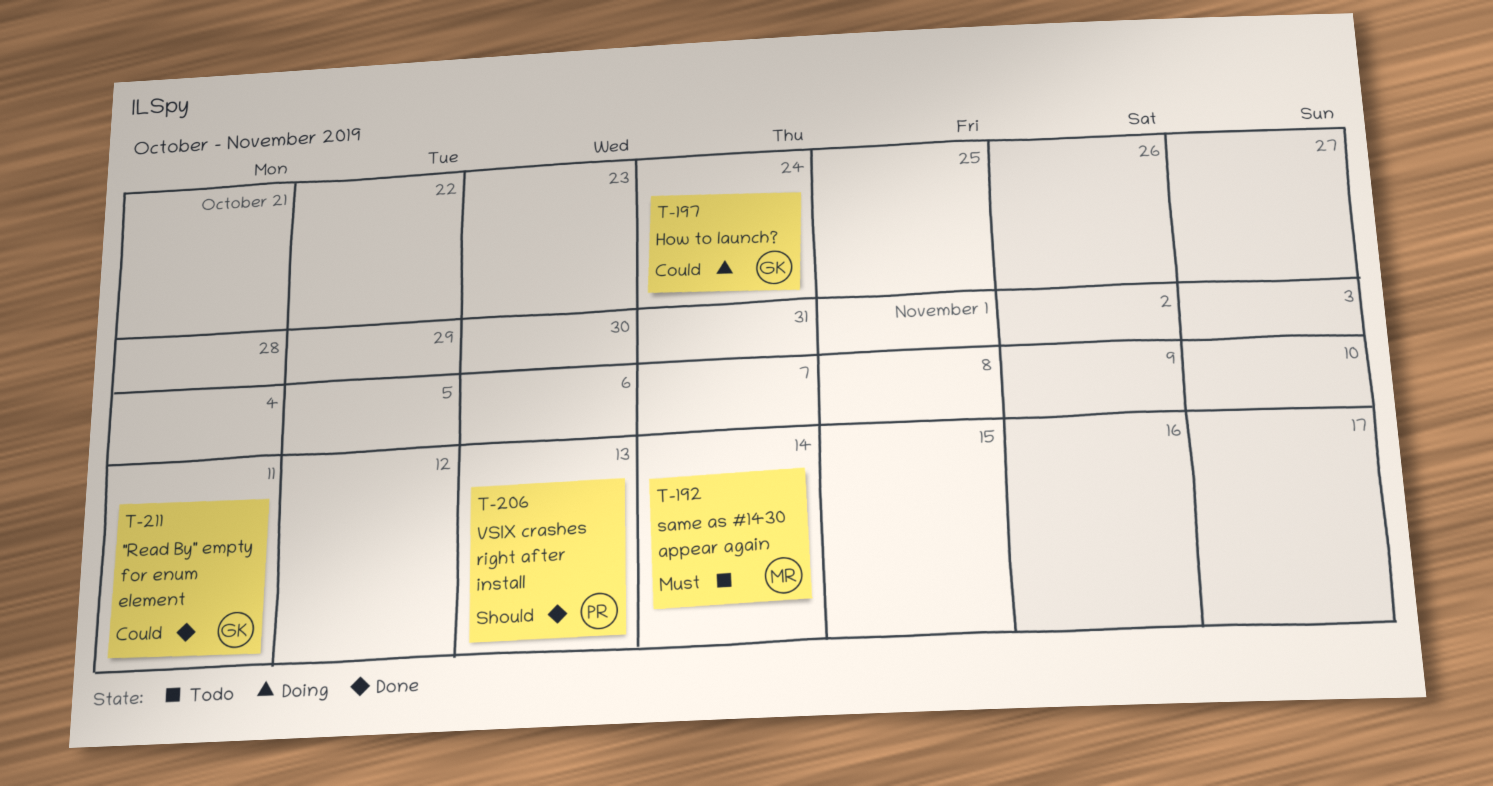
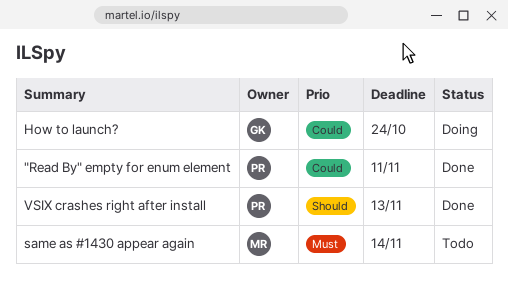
"Read By" empty for enum element, owner: GK -> PR

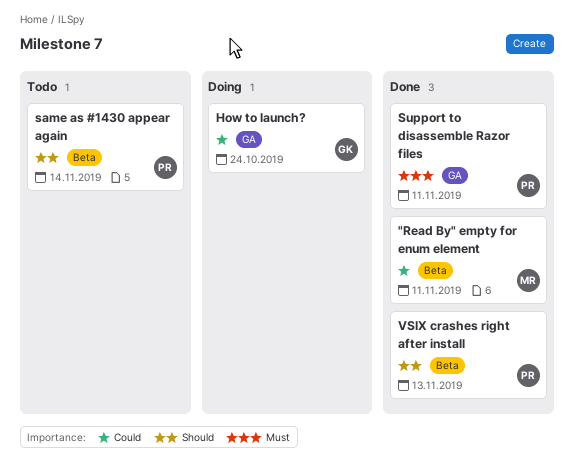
"Read By" empty for enum element, owner: PR -> MR
same as #1430 appear again, owner: MR -> PR
same as #1430 appear again, priority: Must -> Should
Support to disassemble Razor files: none -> present

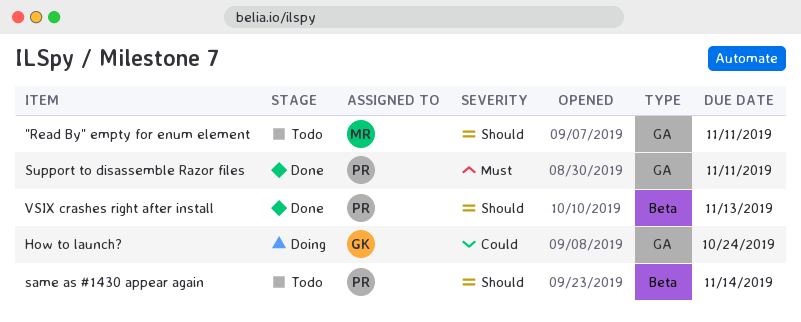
"Read By" empty for enum element, status: Done -> Todo
"Read By" empty for enum element, priority: Could -> Should
"Read By" empty for enum element, label: Beta -> GA

